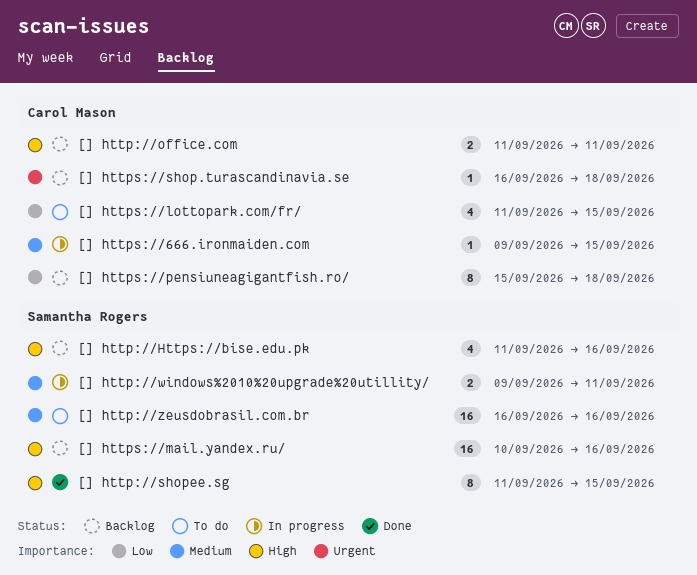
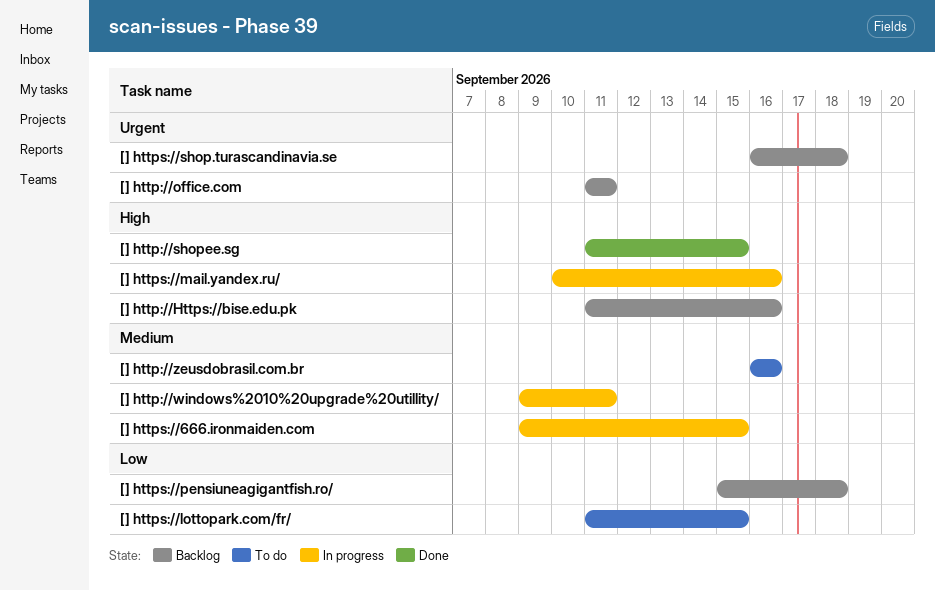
[] http://office.com, priority: High -> Urgent
[] https://mail.yandex.ru/, status: Backlog -> In progress

